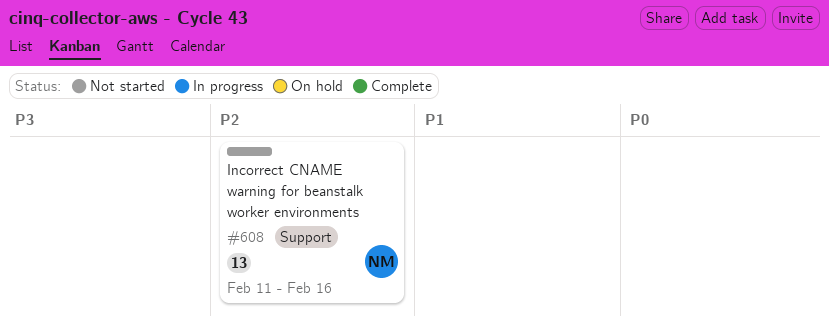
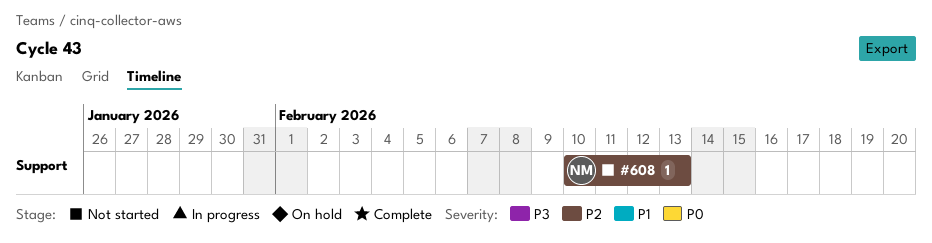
#608, estimate: 13 -> 1
#608, start: Feb 11 -> Feb 10
#608, due: Feb 16 -> Feb 13

